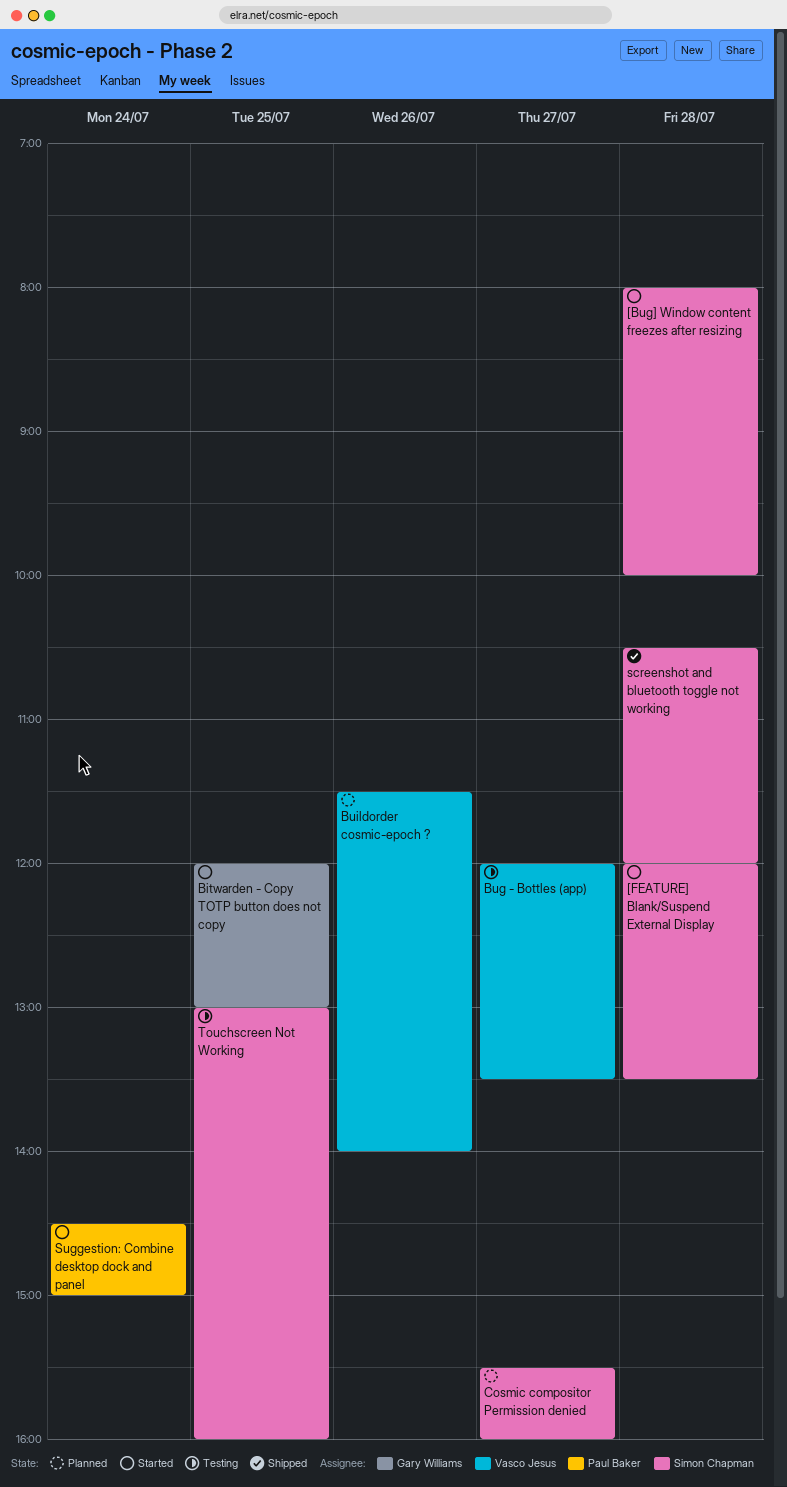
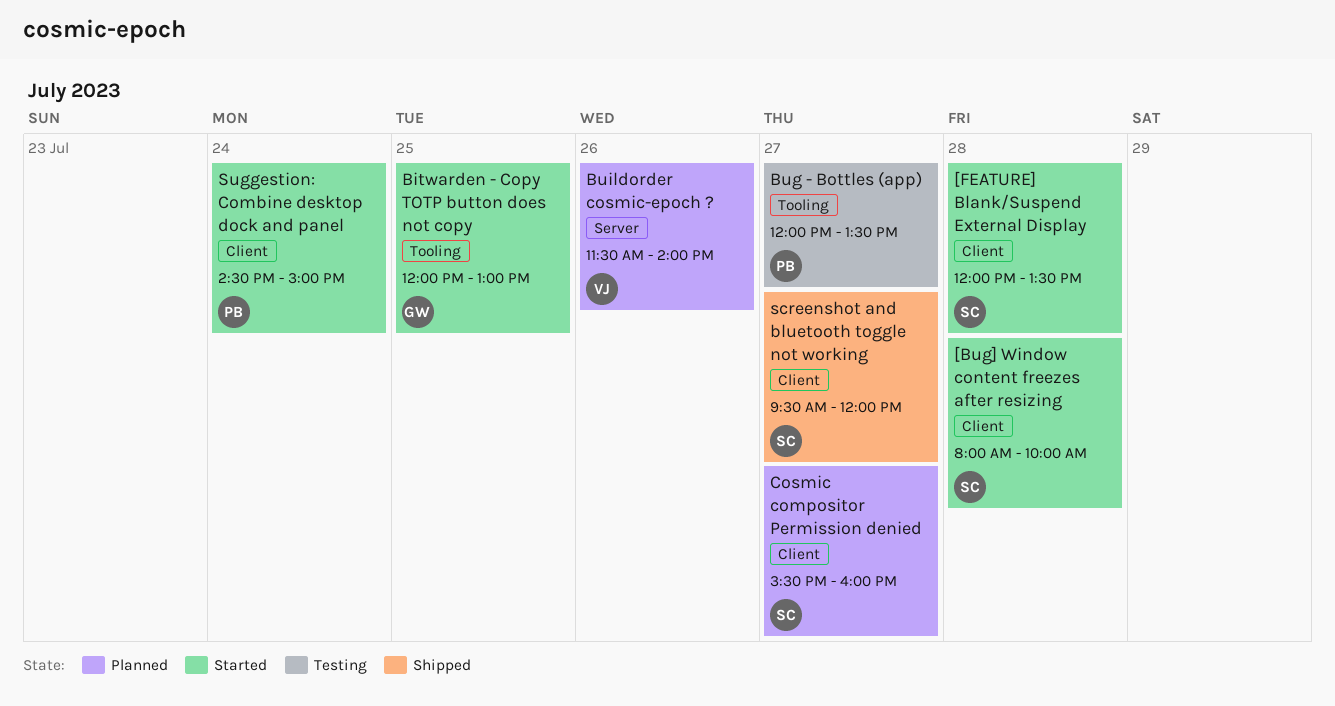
Bug - Bottles (app), owner: Vasco Jesus -> Paul Baker
screenshot and bluetooth toggle not working, day: Jul 28 -> Jul 27
screenshot and bluetooth toggle not working, begins: 10:30 -> 09:30
Touchscreen Not Working: present -> none

